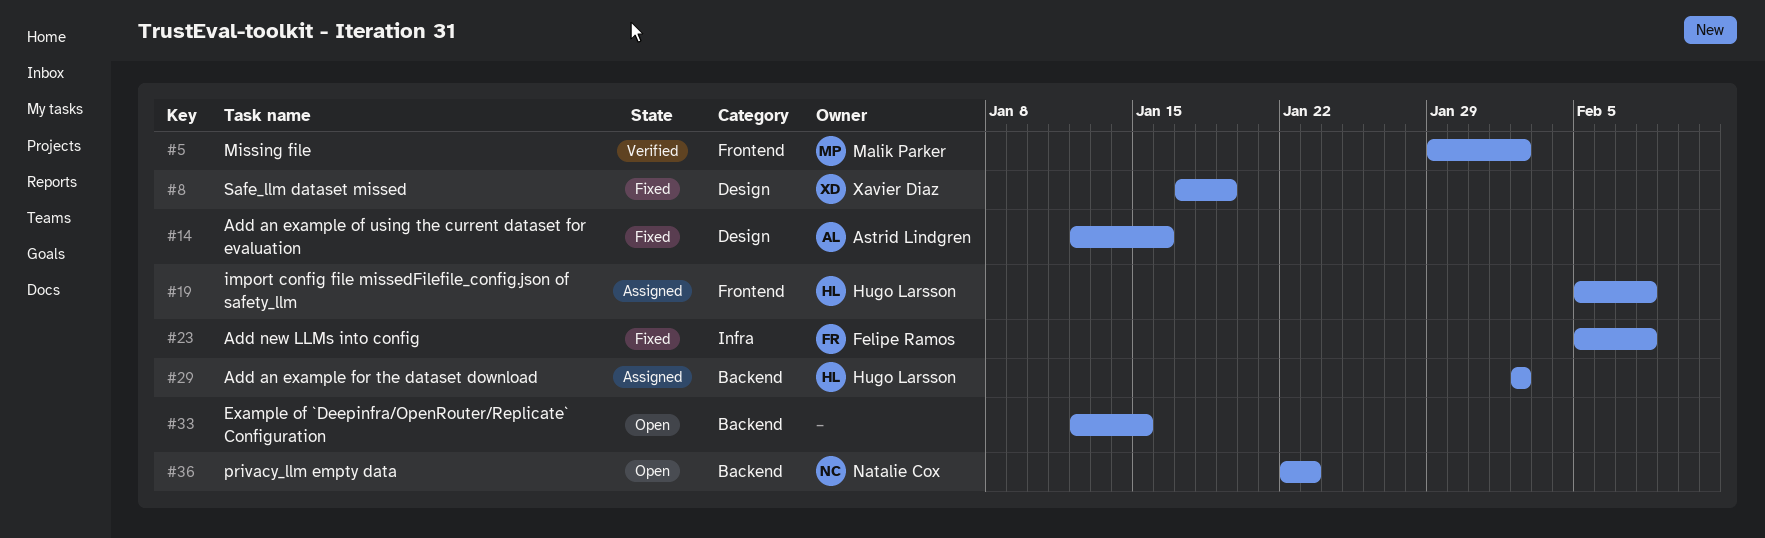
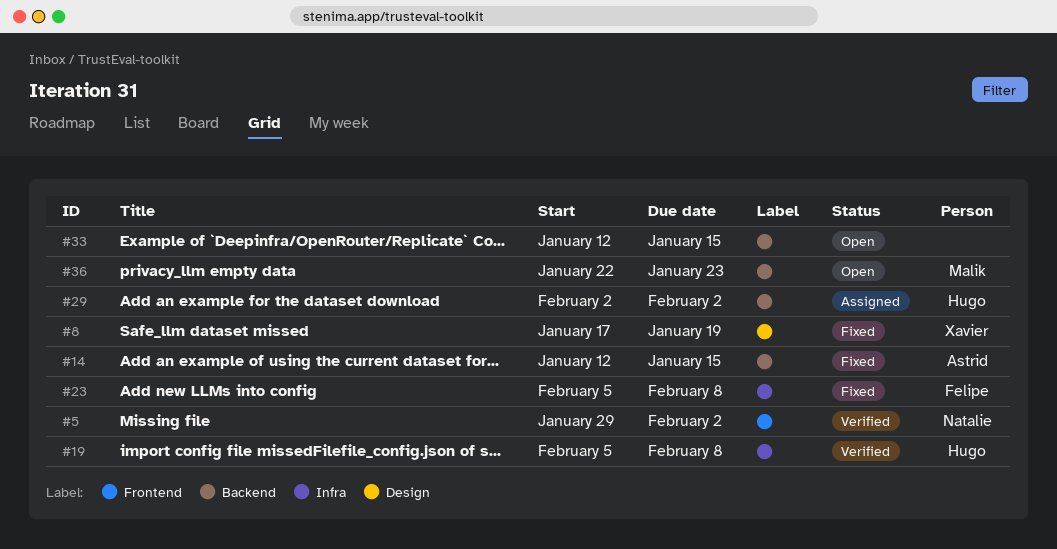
#5, owner: Malik Parker -> Natalie Cox
#14, label: Design -> Backend
#14, due: Jan 16 -> Jan 15
#19, status: Assigned -> Verified
#19, label: Frontend -> Infra
#36, owner: Natalie Cox -> Malik Parker

